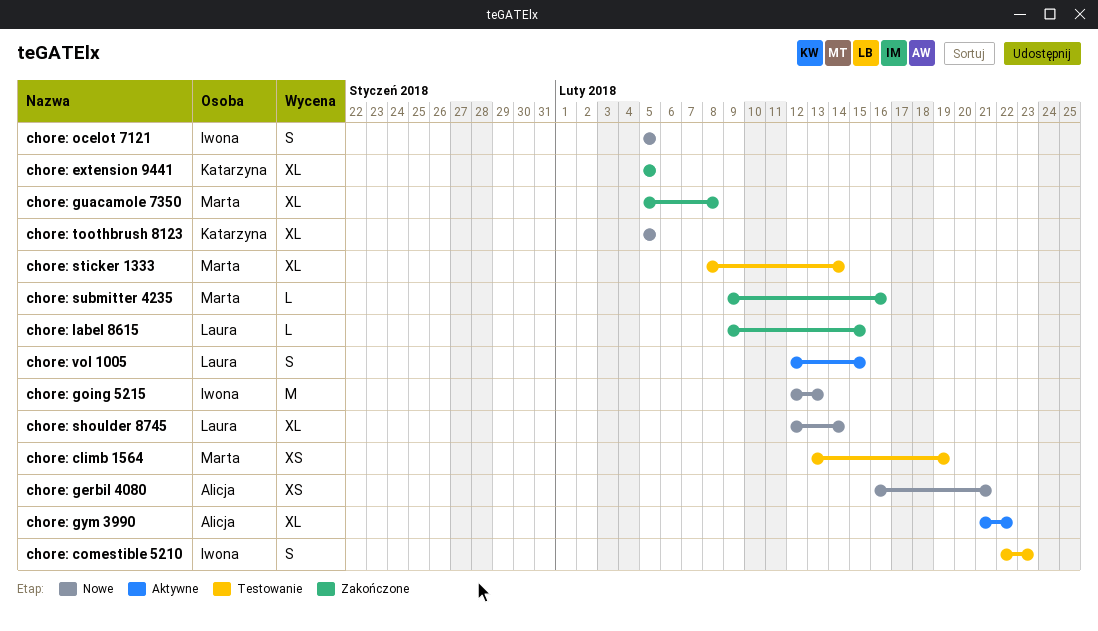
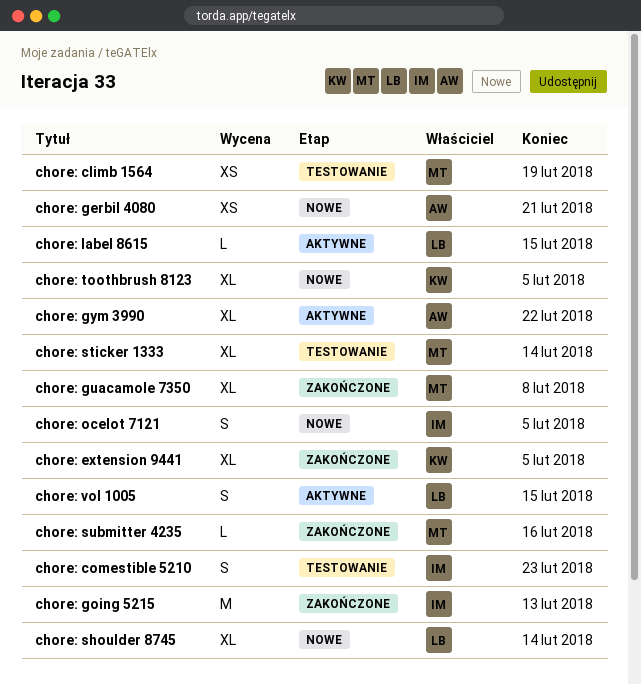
chore: going 5215, status: Nowe -> Zakończone
chore: label 8615, status: Zakończone -> Aktywne

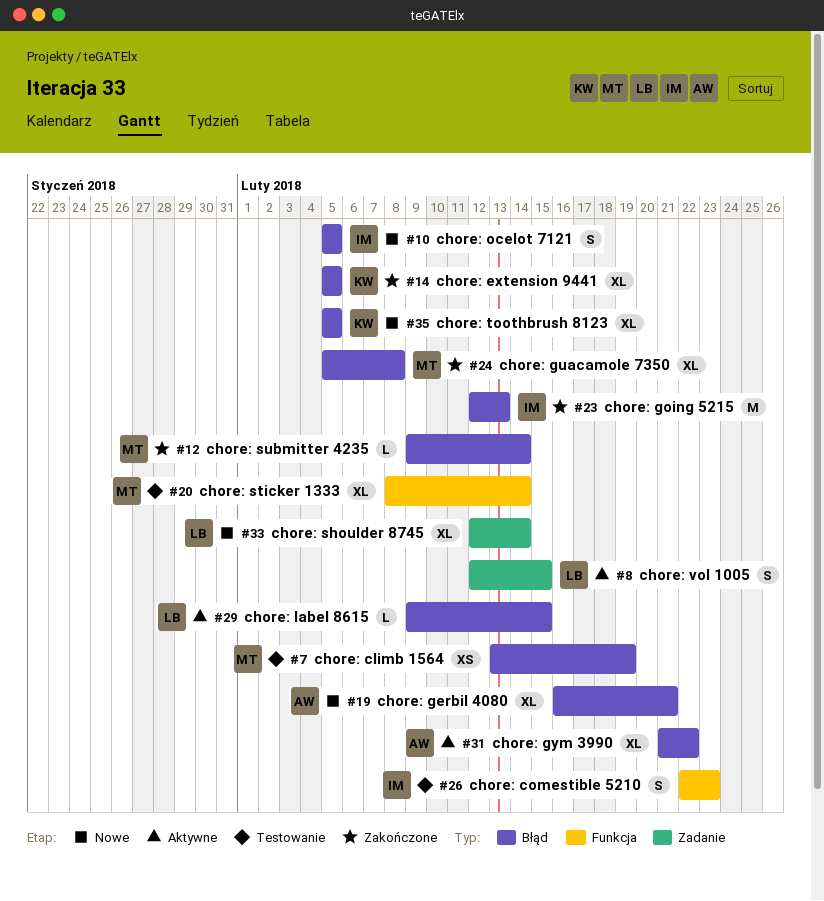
chore: gerbil 4080, estimate: XS -> XL
chore: submitter 4235, due: Feb 16 -> Feb 14

